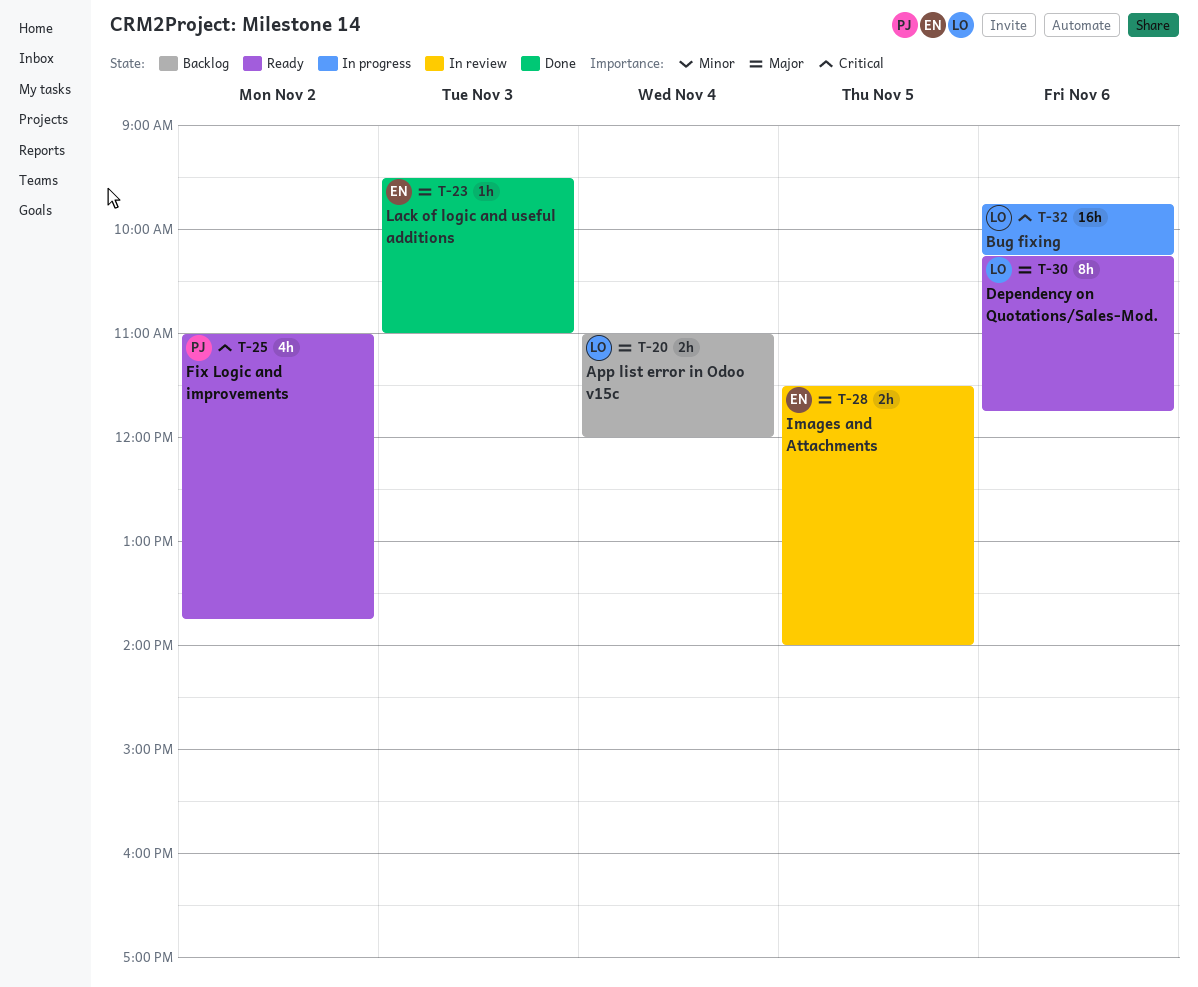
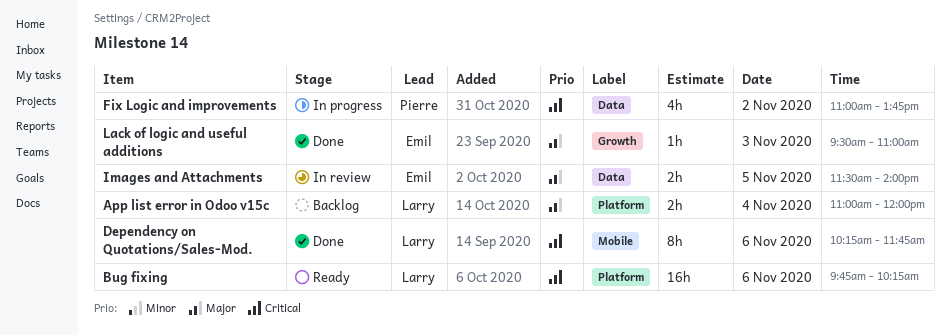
Bug fixing, status: In progress -> Ready
Dependency on Quotations/Sales-Mod., status: Ready -> Done
Dependency on Quotations/Sales-Mod., priority: Major -> Critical
Fix Logic and improvements, status: Ready -> In progress

